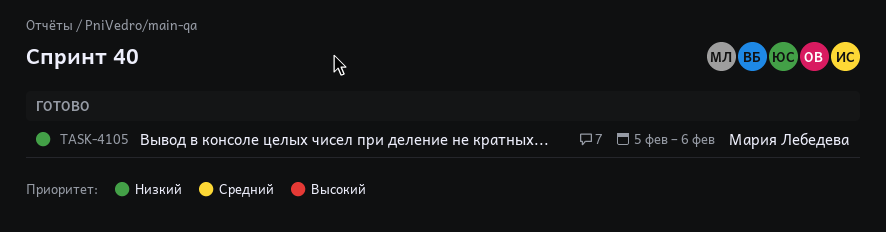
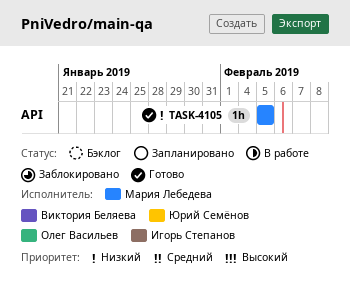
TASK-4105, due: Feb 6 -> Feb 5

